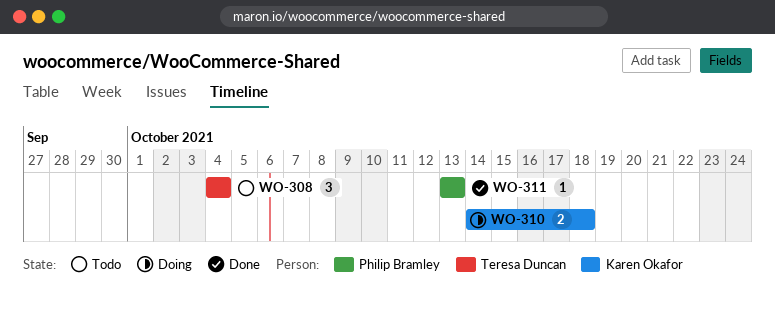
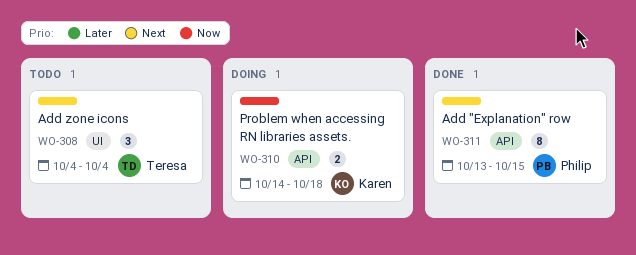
WO-311, estimate: 1 -> 8
WO-311, due: Oct 13 -> Oct 15

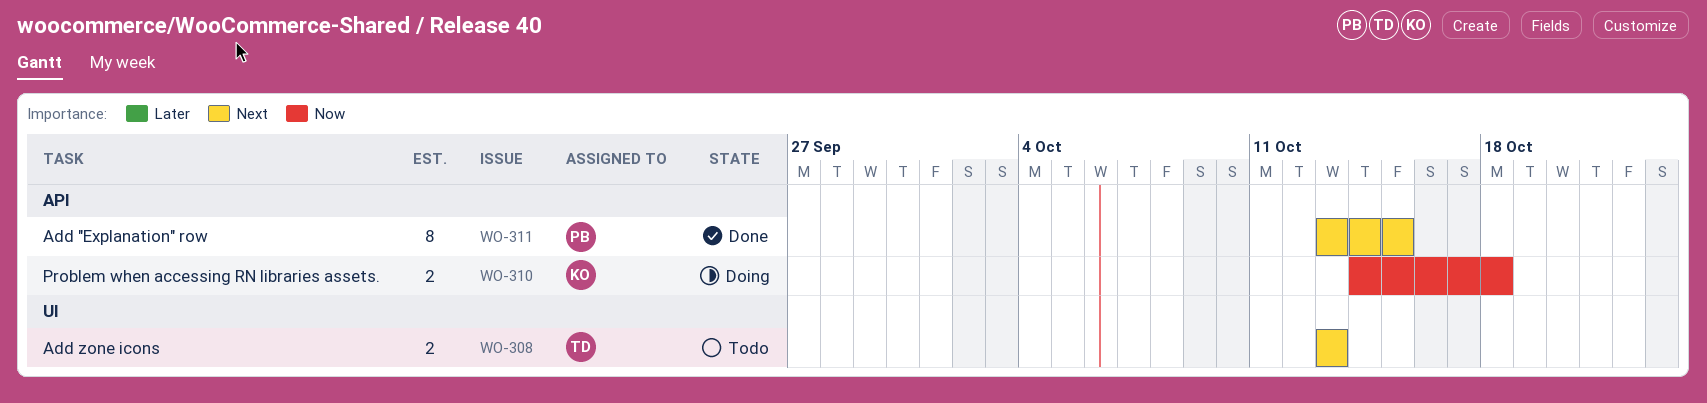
WO-308, estimate: 3 -> 2
WO-308, start: Oct 4 -> Oct 13
WO-308, due: Oct 4 -> Oct 13

